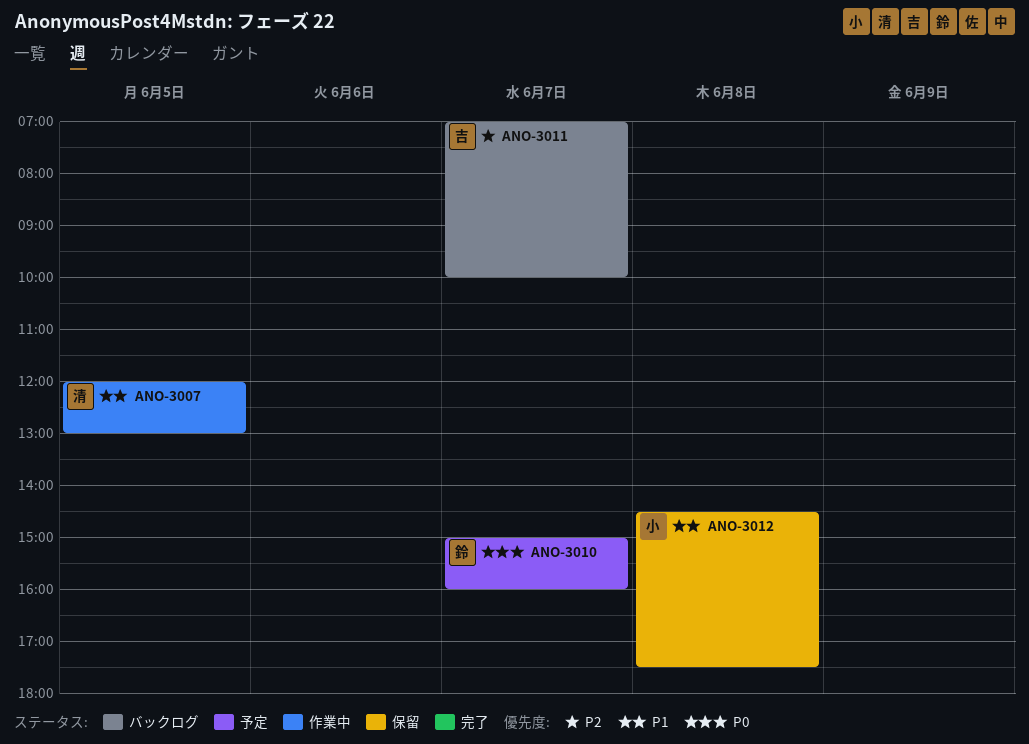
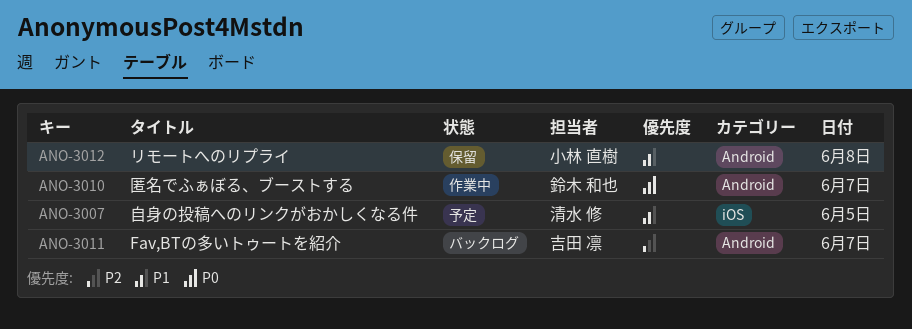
ANO-3007, status: 作業中 -> 予定
ANO-3010, status: 予定 -> 作業中

